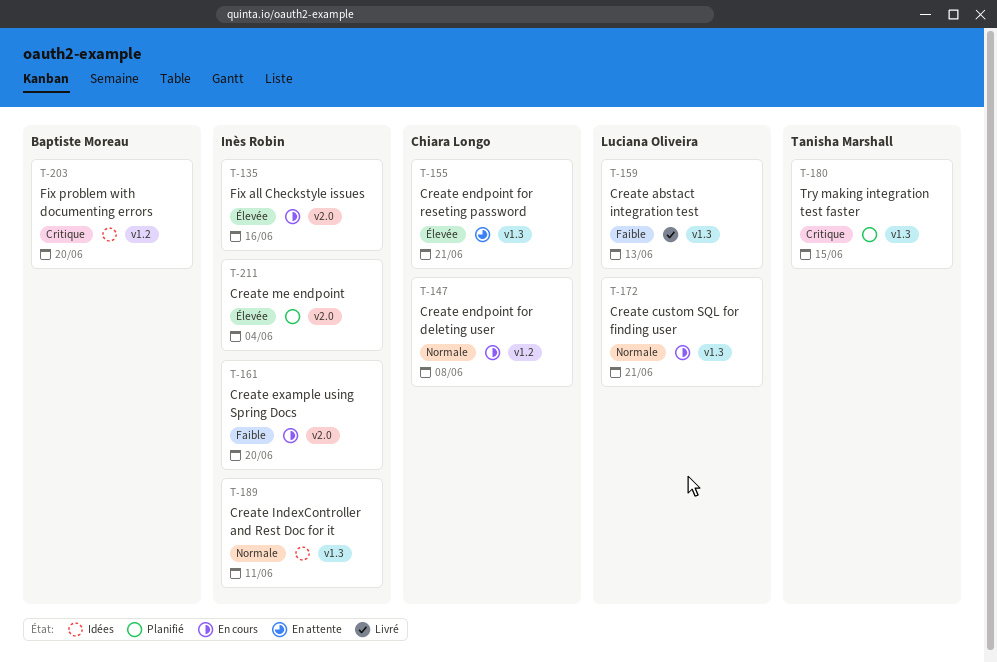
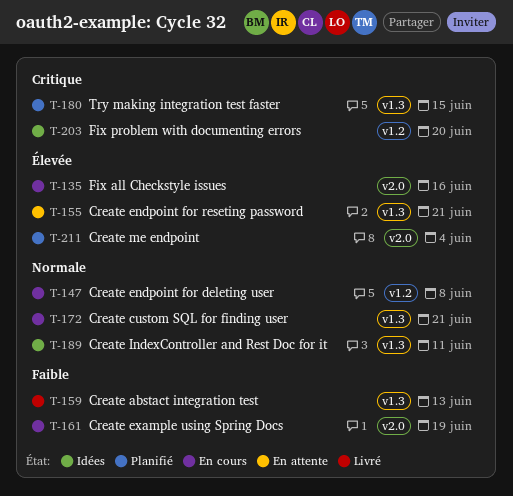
T-161, due: Jun 20 -> Jun 19

